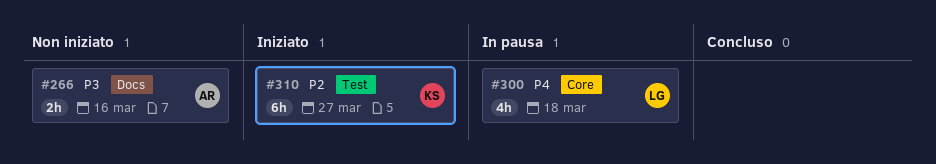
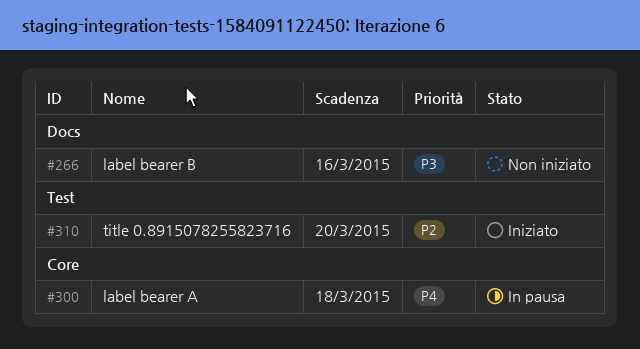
#310, due: Mar 27 -> Mar 20

